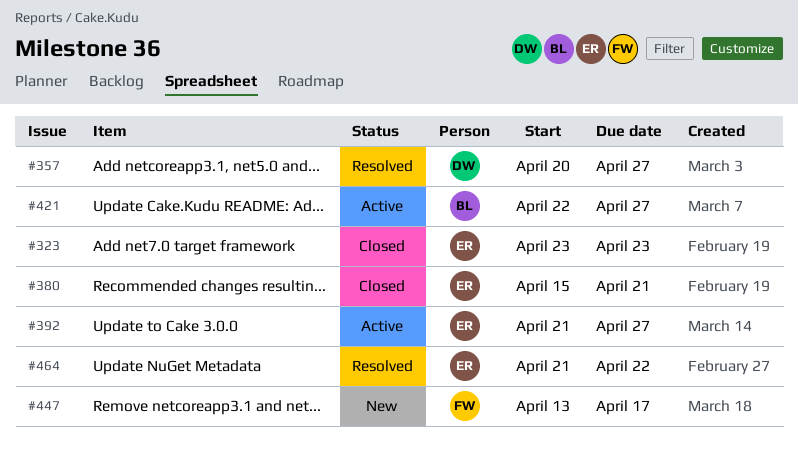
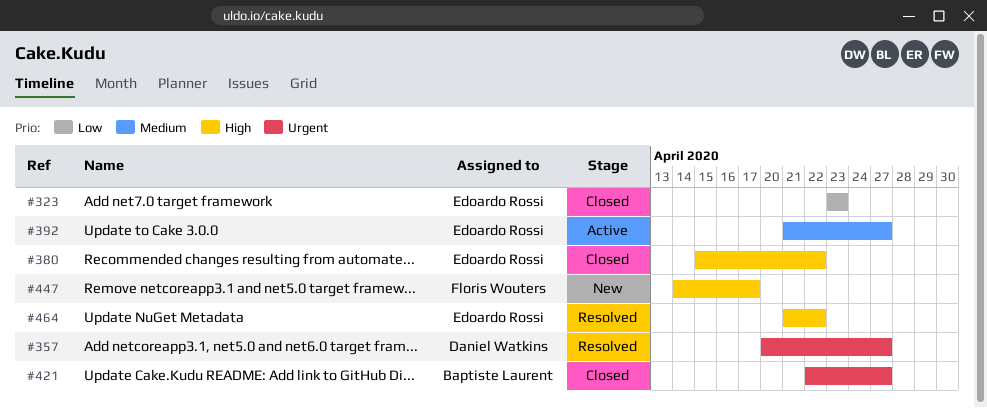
#380, due: Apr 21 -> Apr 22
#421, status: Active -> Closed
#447, start: Apr 13 -> Apr 14

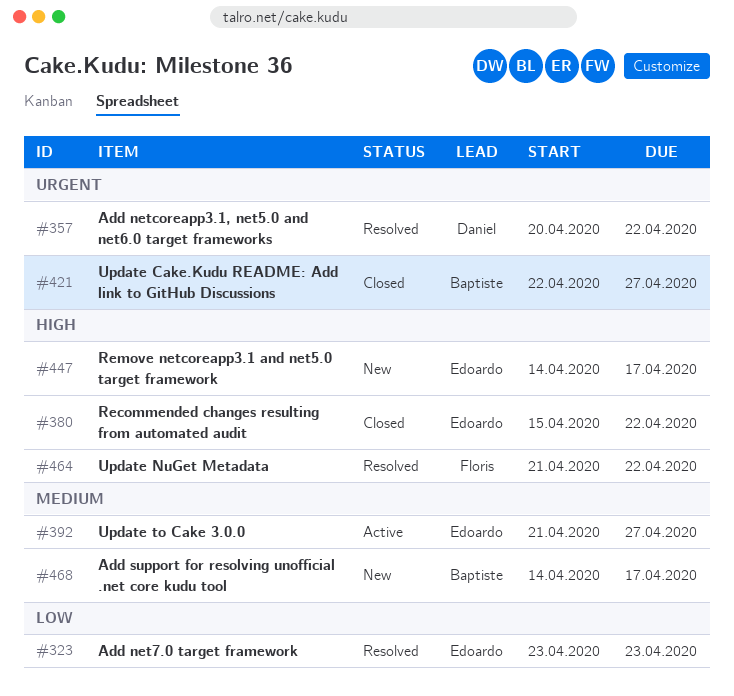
#323, status: Closed -> Resolved
#357, due: Apr 27 -> Apr 22
#447, owner: Floris Wouters -> Edoardo Rossi
#464, owner: Edoardo Rossi -> Floris Wouters
#468: none -> present

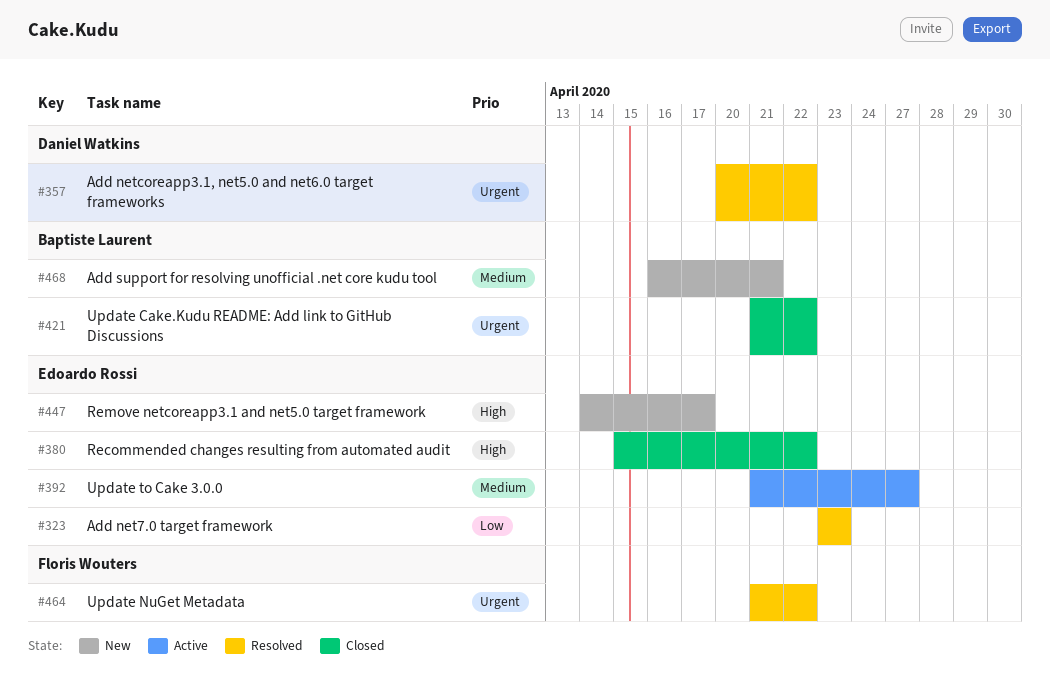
#421, start: Apr 22 -> Apr 21
#421, due: Apr 27 -> Apr 22
#464, priority: High -> Urgent
#468, start: Apr 14 -> Apr 16
#468, due: Apr 17 -> Apr 21

